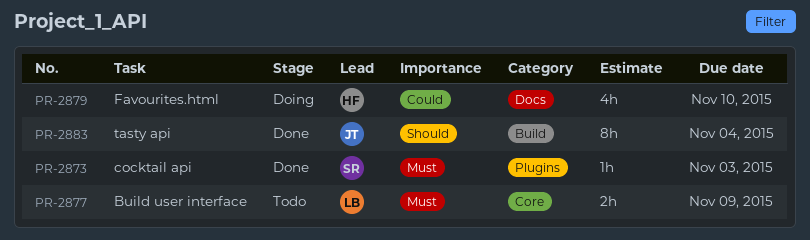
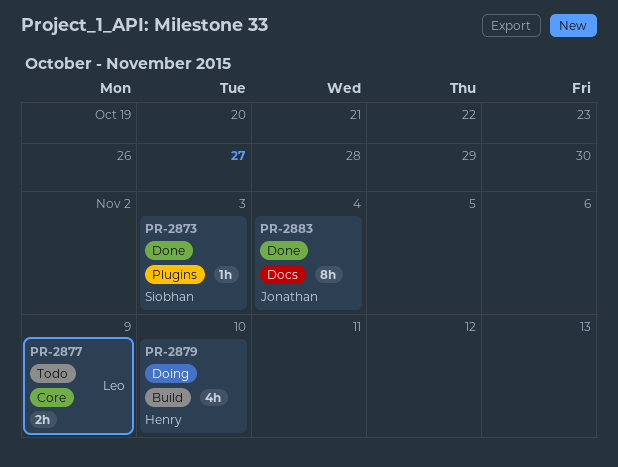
PR-2879, label: Docs -> Build
PR-2883, label: Build -> Docs

